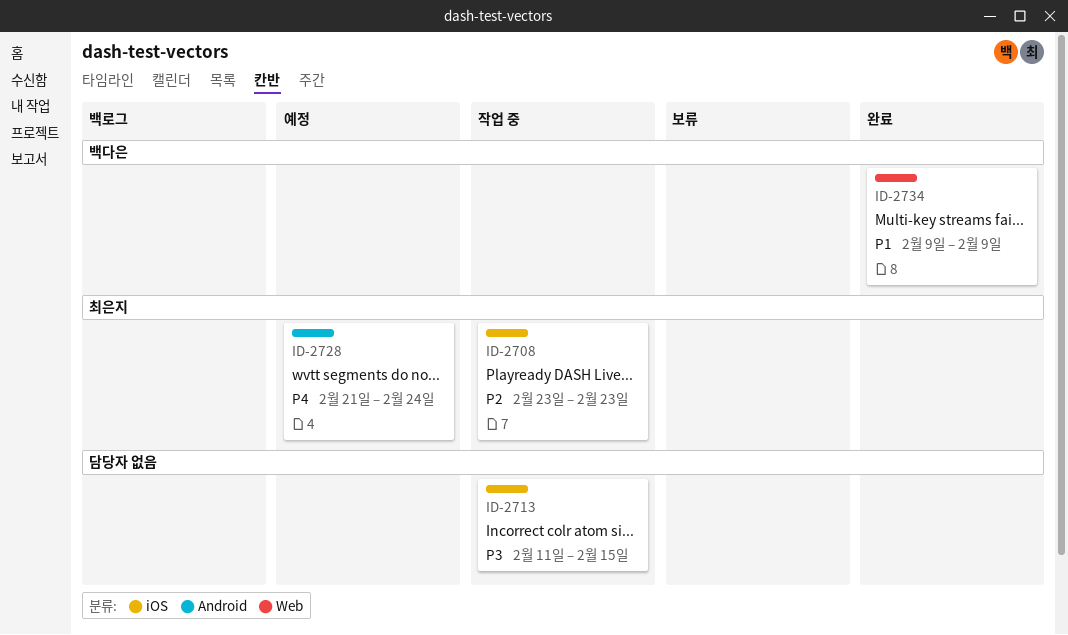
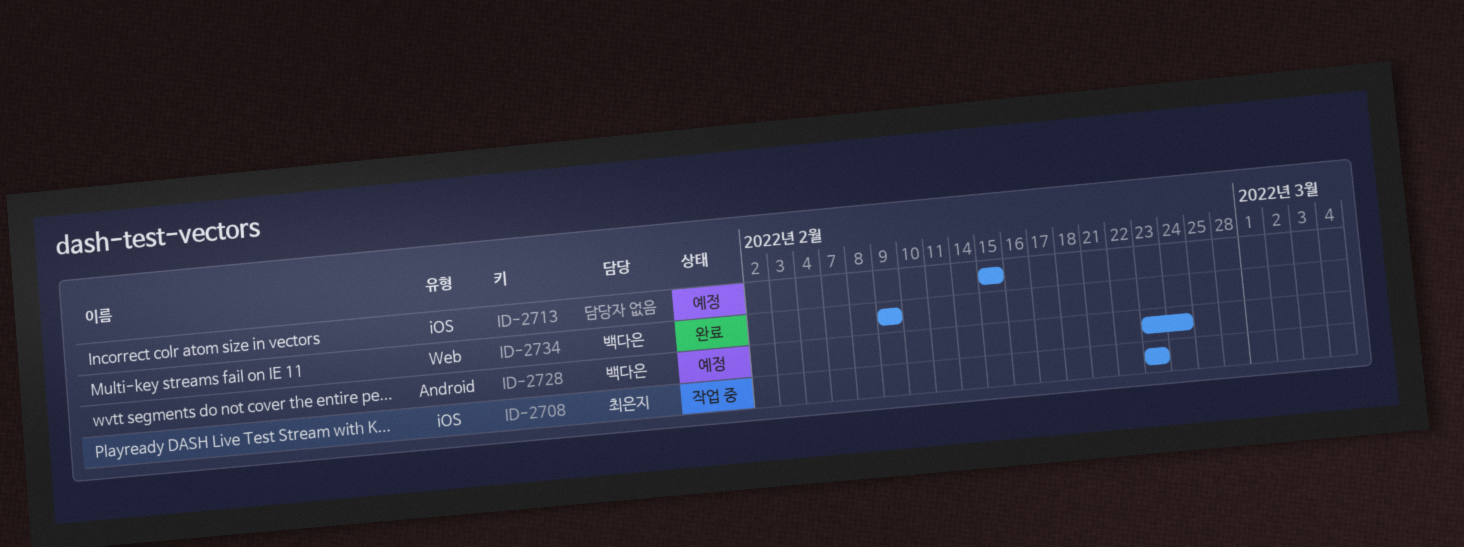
ID-2713, status: 작업 중 -> 예정
ID-2713, start: Feb 11 -> Feb 15
ID-2728, owner: 최은지 -> 백다은
ID-2728, start: Feb 21 -> Feb 23

